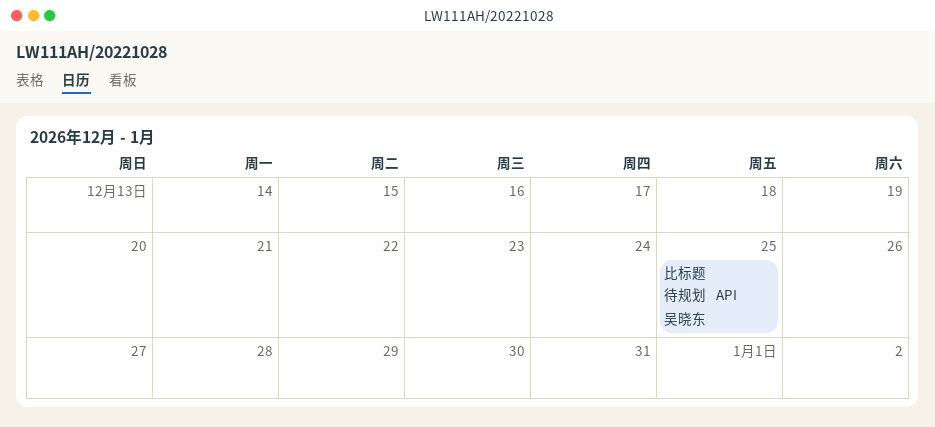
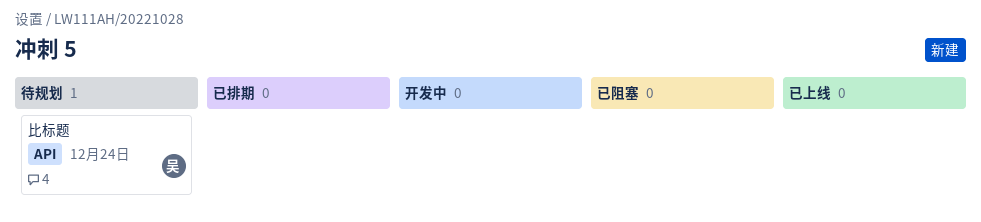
比标题, due: Dec 25 -> Dec 24

